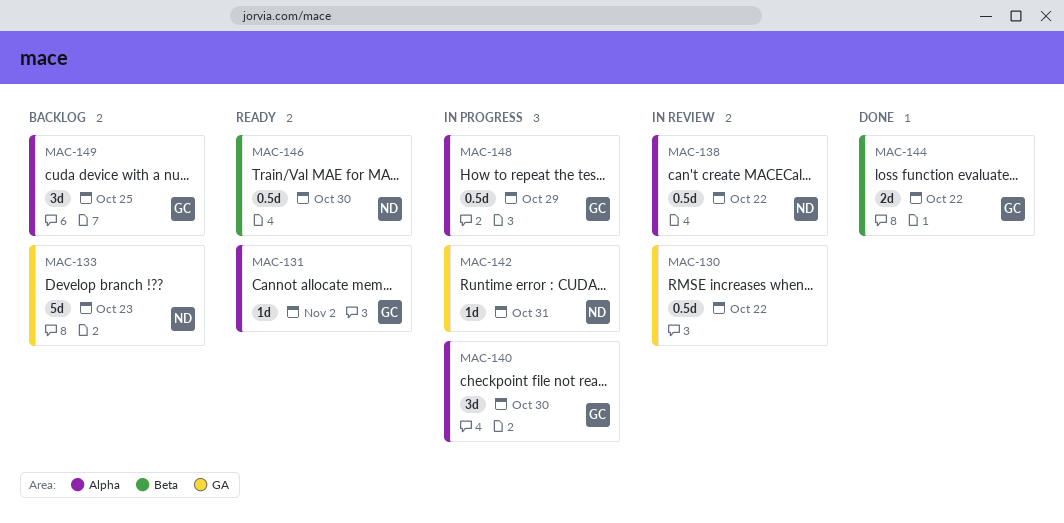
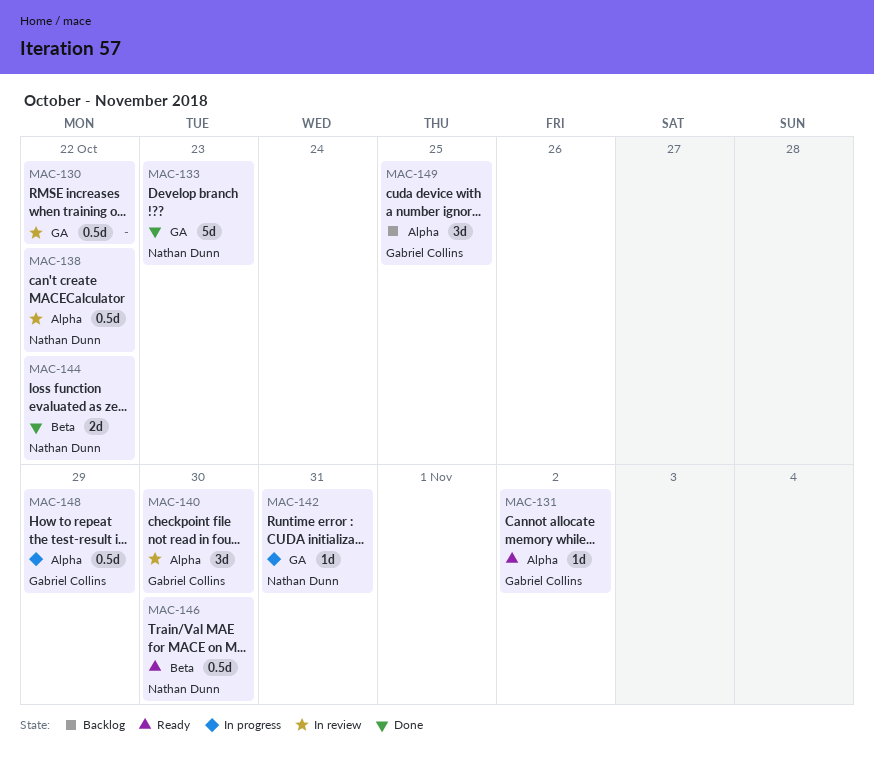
MAC-133, status: Backlog -> Done
MAC-140, status: In progress -> In review
MAC-144, owner: Gabriel Collins -> Nathan Dunn

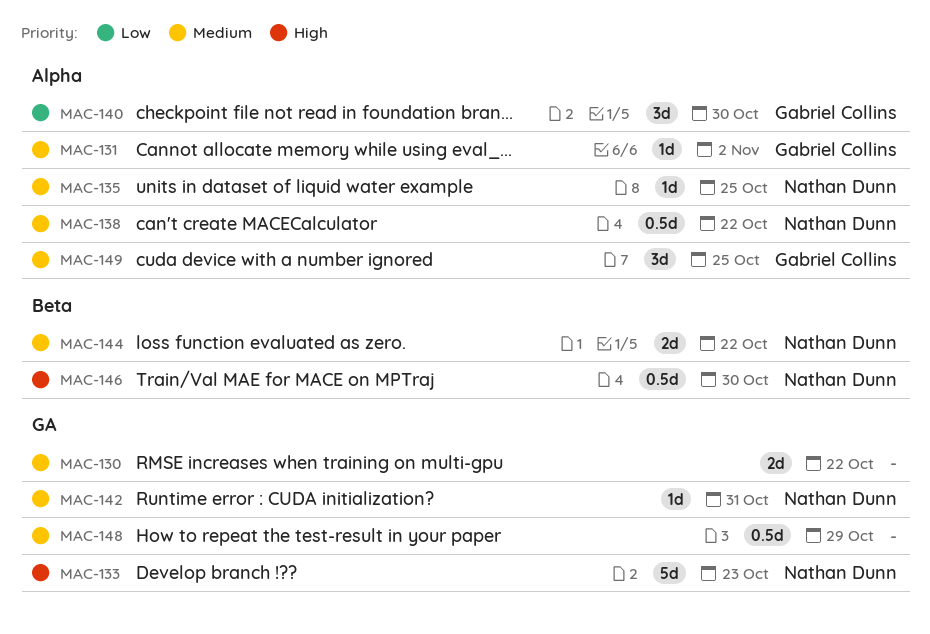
MAC-130, estimate: 0.5d -> 2d
MAC-135: none -> present
MAC-148, owner: Gabriel Collins -> none
MAC-148, label: Alpha -> GA

